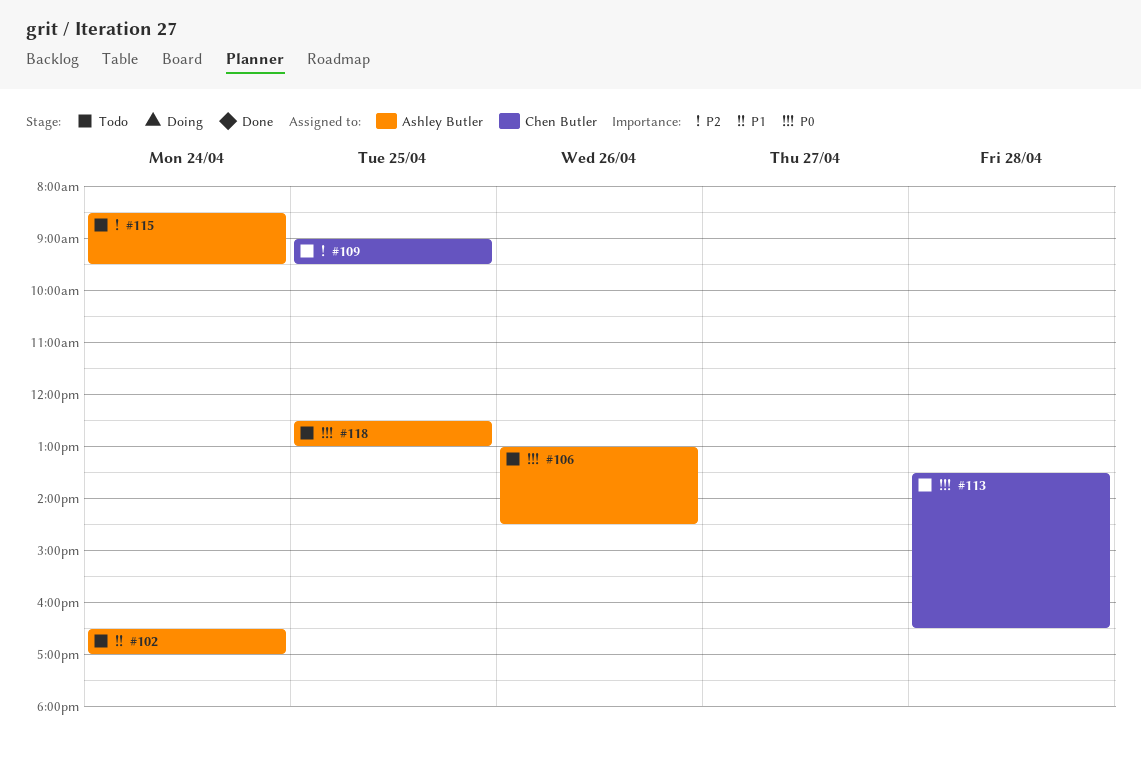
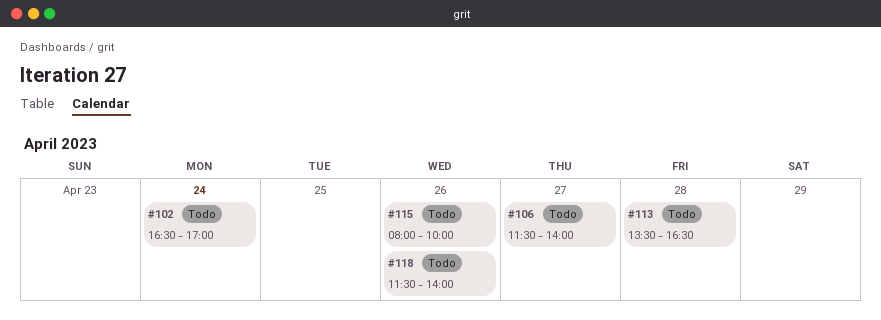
#106, day: Apr 26 -> Apr 27
#106, begins: 13:00 -> 11:30
#106, ends: 14:30 -> 14:00
#109: present -> none
#115, day: Apr 24 -> Apr 26
#115, begins: 08:30 -> 08:00
#115, ends: 09:30 -> 10:00
#118, day: Apr 25 -> Apr 26
#118, begins: 12:30 -> 11:30
#118, ends: 13:00 -> 14:00

